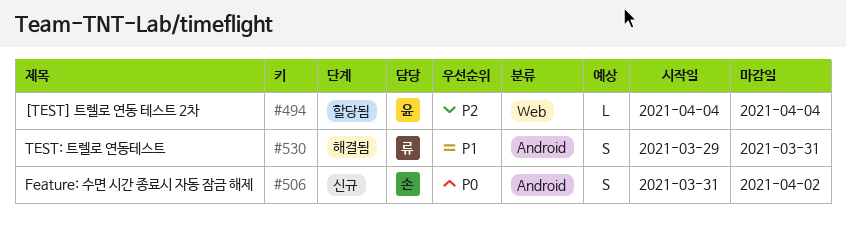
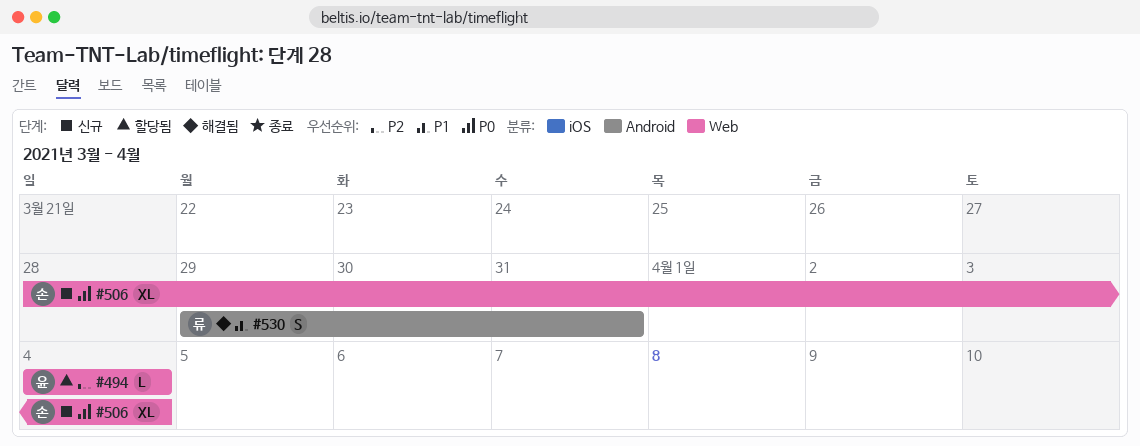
#506, label: Android -> Web
#506, estimate: S -> XL
#506, start: Mar 31 -> Mar 28
#506, due: Apr 2 -> Apr 4

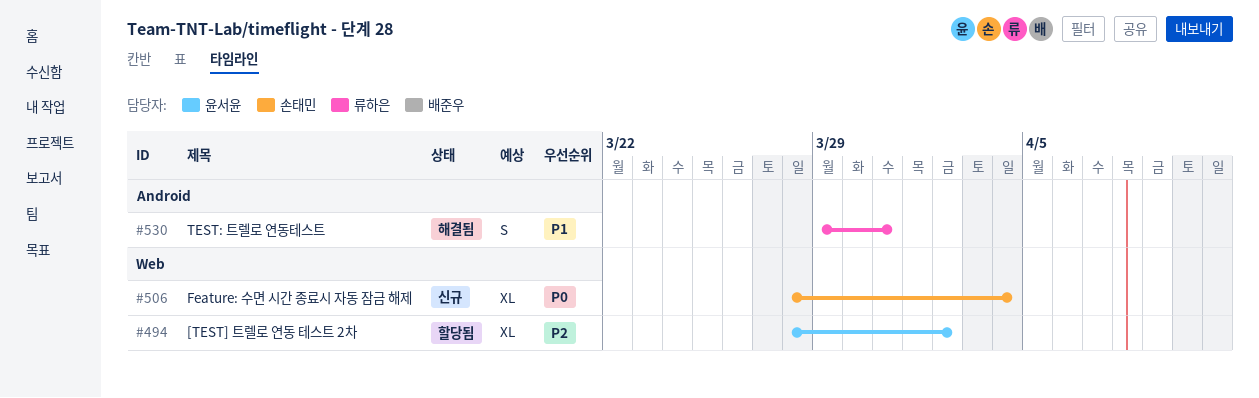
#494, estimate: L -> XL
#494, start: Apr 4 -> Mar 28
#494, due: Apr 4 -> Apr 2

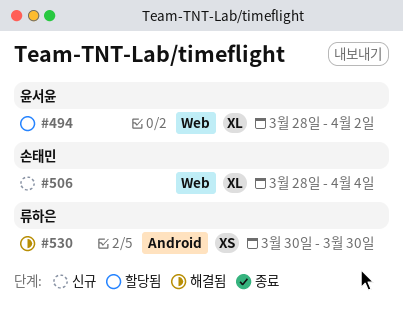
#530, estimate: S -> XS
#530, start: Mar 29 -> Mar 30
#530, due: Mar 31 -> Mar 30

